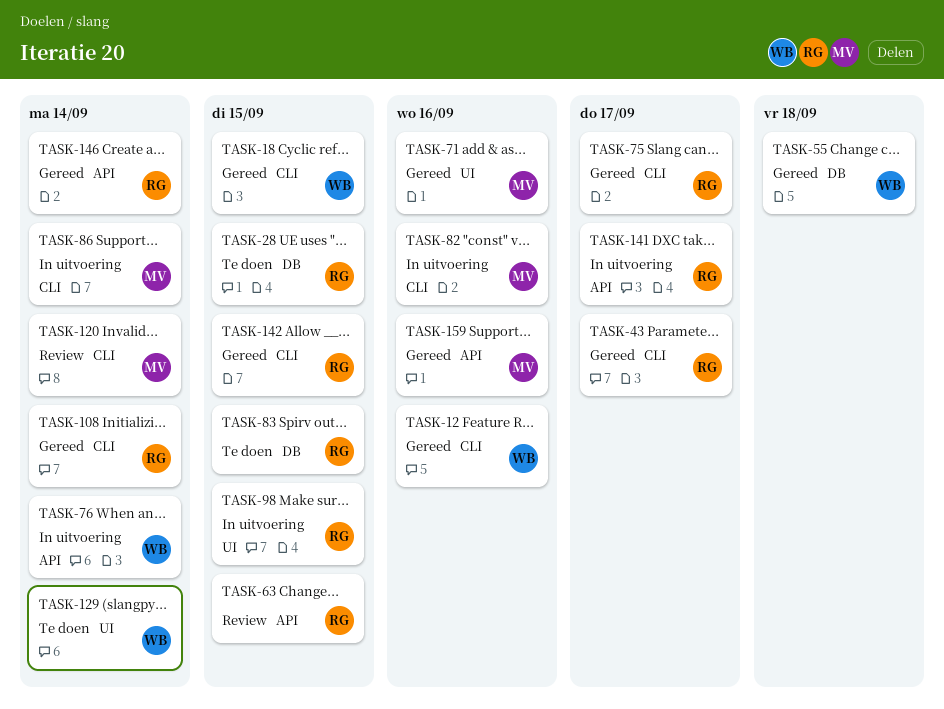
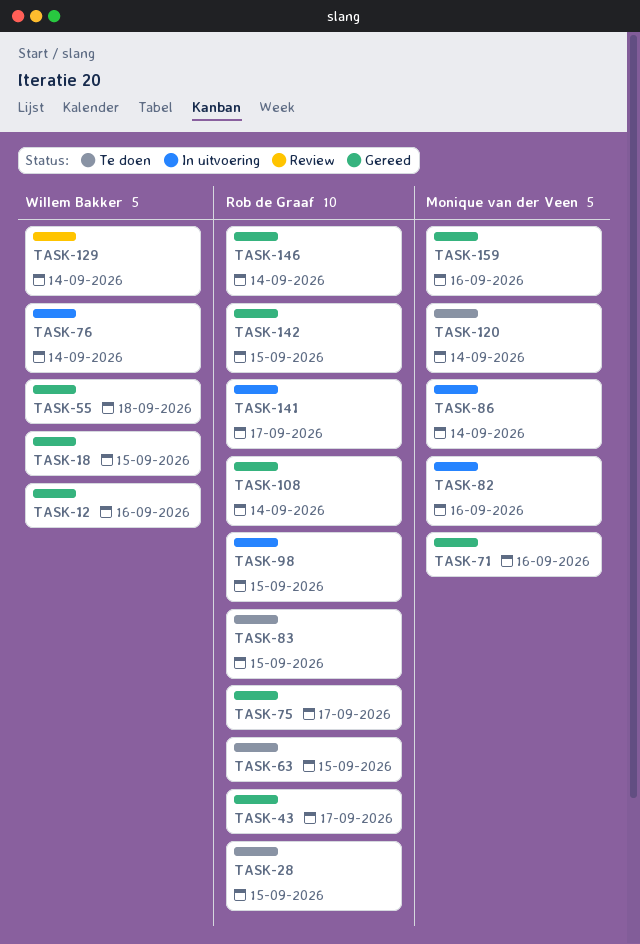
TASK-63, status: Review -> Te doen
TASK-120, status: Review -> Te doen
TASK-129, status: Te doen -> Review

